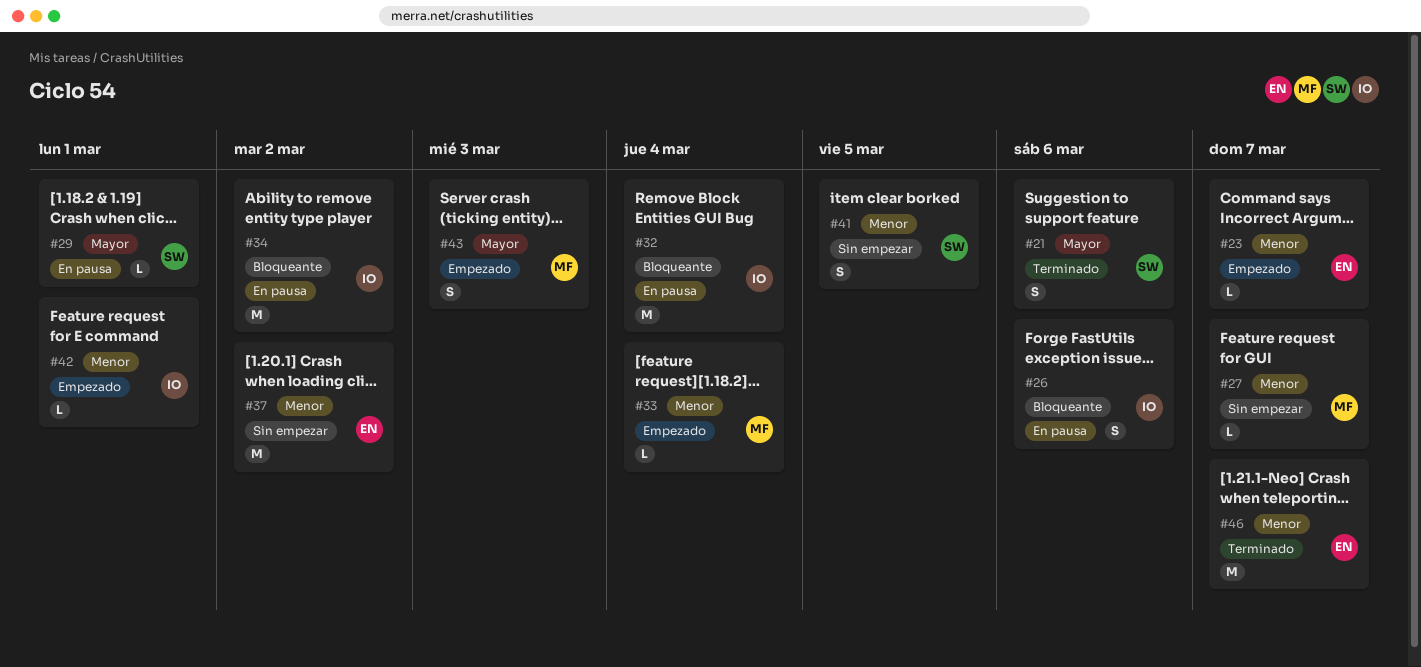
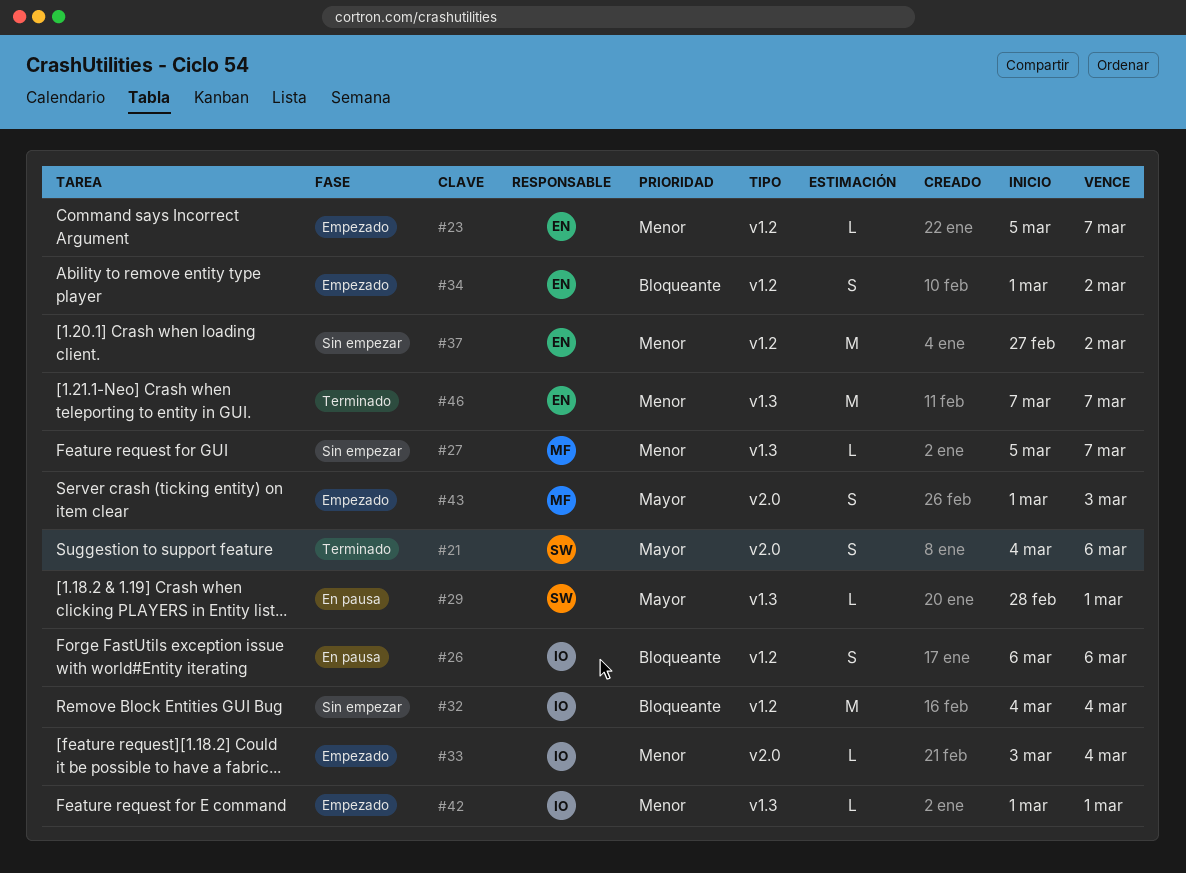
#32, status: En pausa -> Sin empezar
#33, owner: MF -> IO
#34, status: En pausa -> Empezado
#34, owner: IO -> EN
#34, estimate: M -> S
#41: present -> none

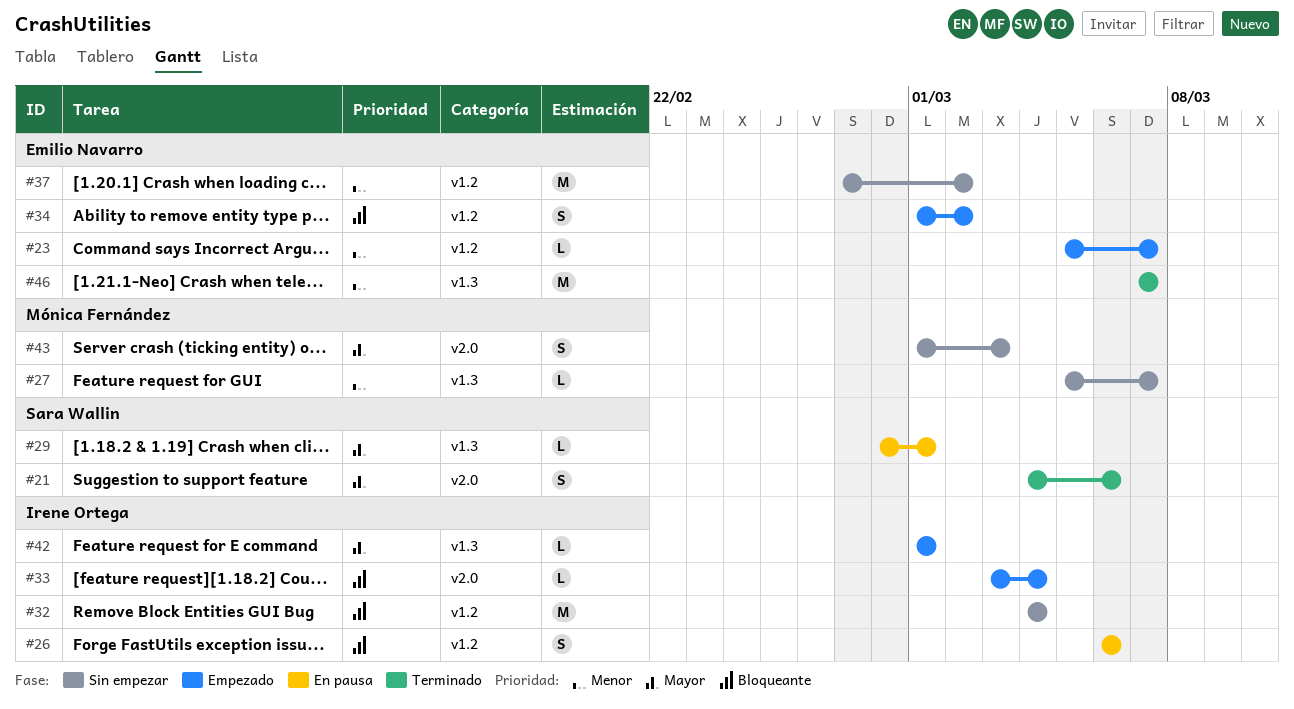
#33, priority: Menor -> Bloqueante
#42, priority: Menor -> Mayor
#43, status: Empezado -> Sin empezar

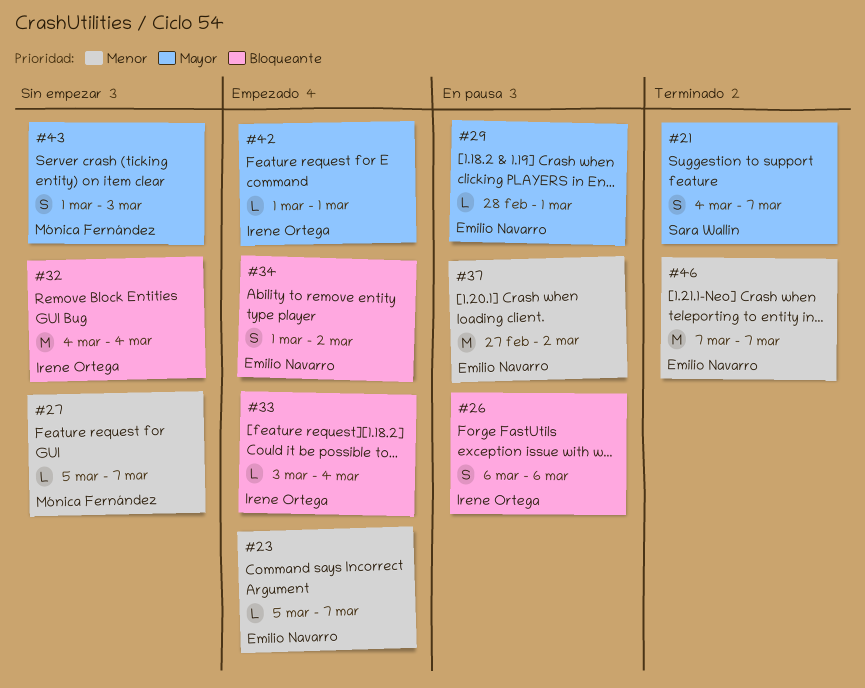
#21, due: Mar 6 -> Mar 7
#29, owner: Sara Wallin -> Emilio Navarro
#37, status: Sin empezar -> En pausa

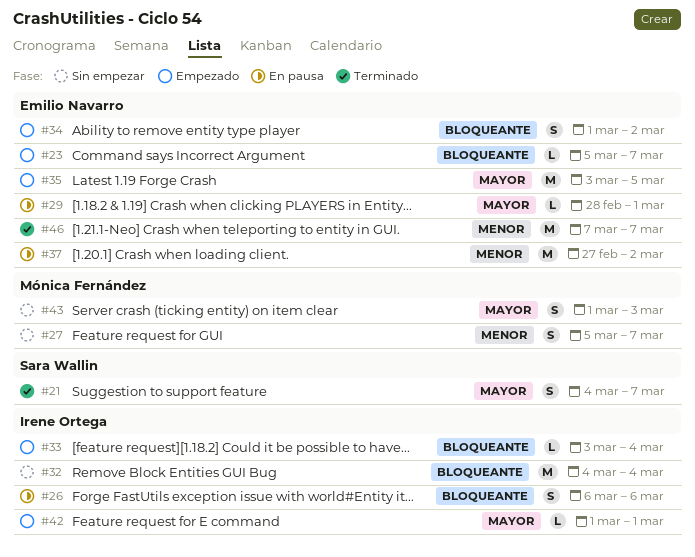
#23, priority: Menor -> Bloqueante
#27, estimate: L -> S
#35: none -> present

